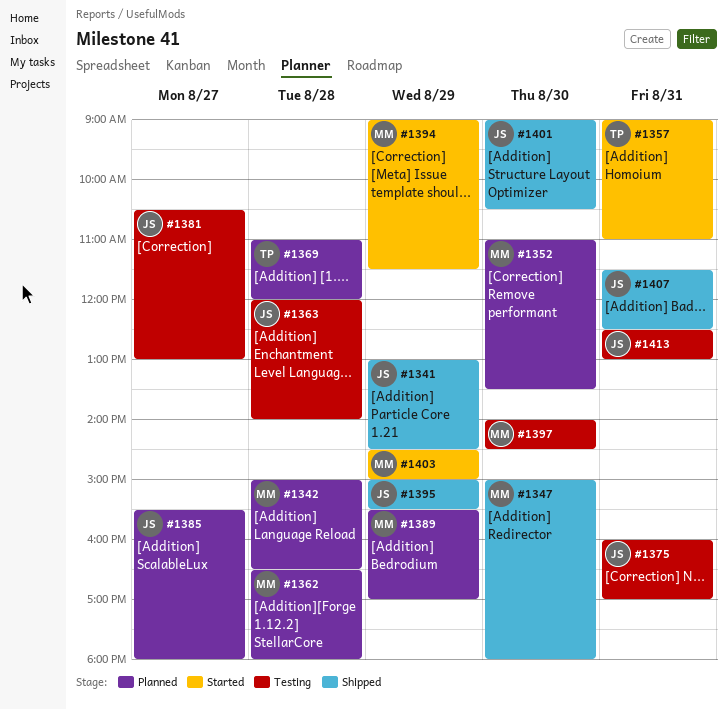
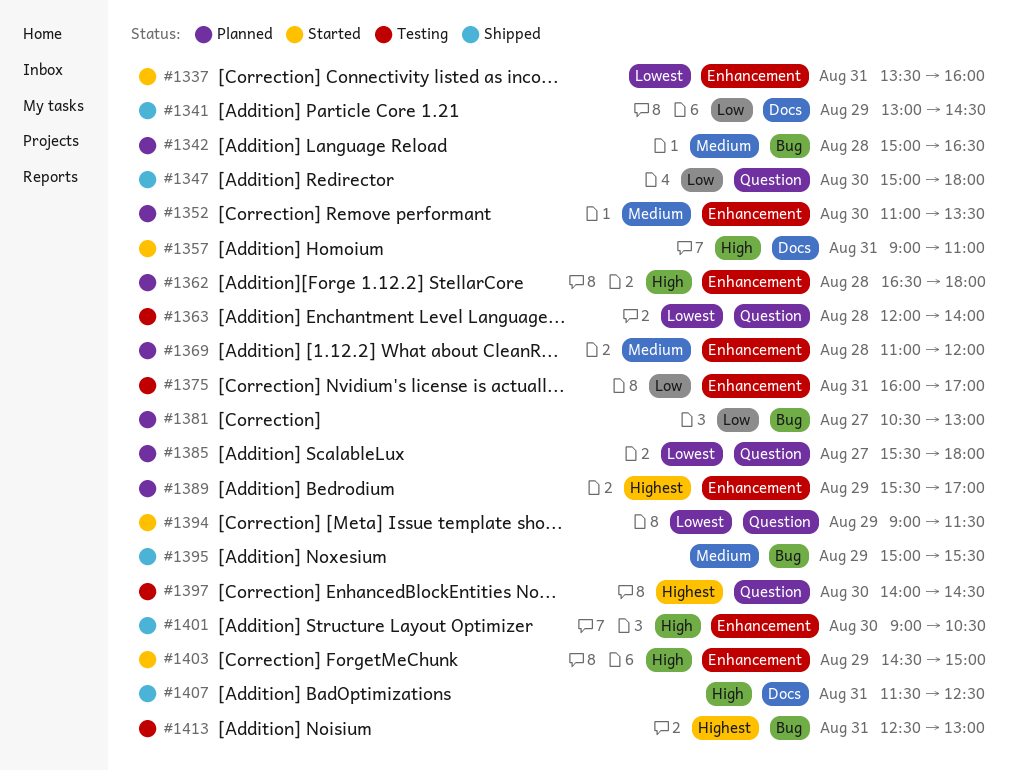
#1337: none -> present
#1381, status: Testing -> Planned

